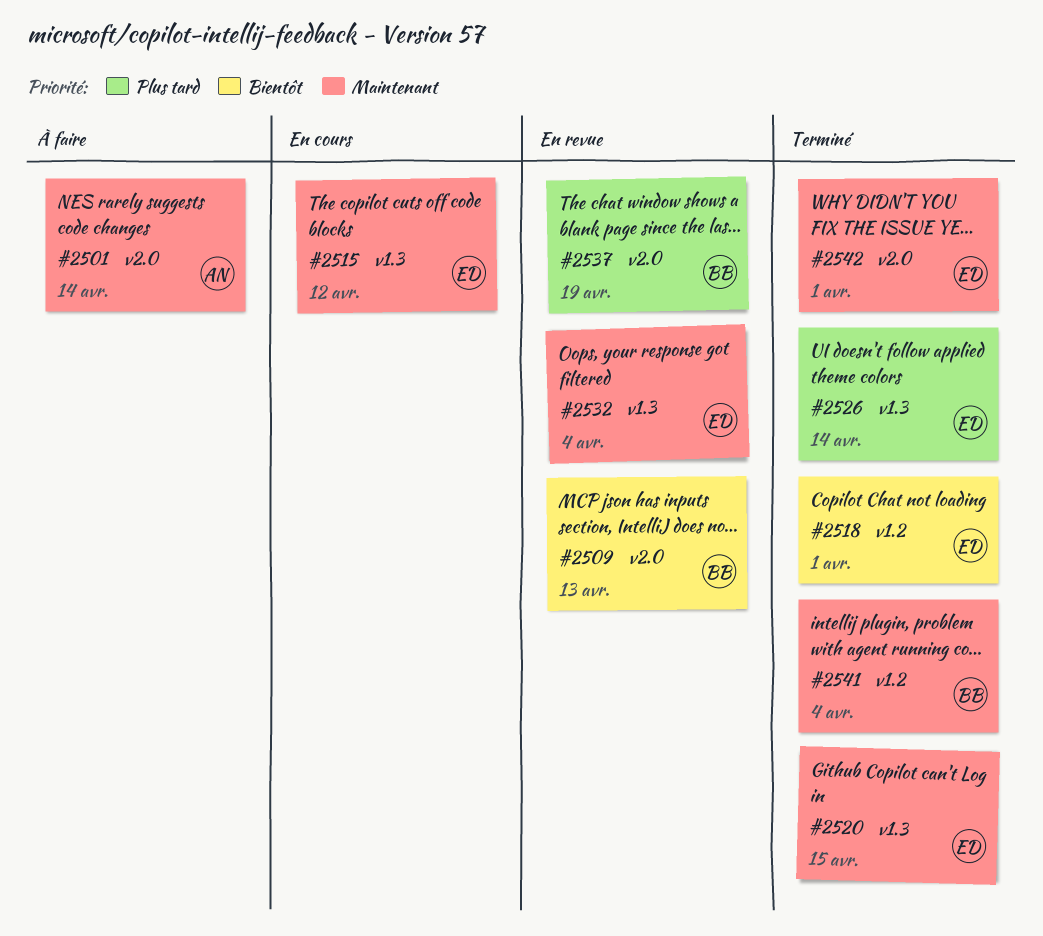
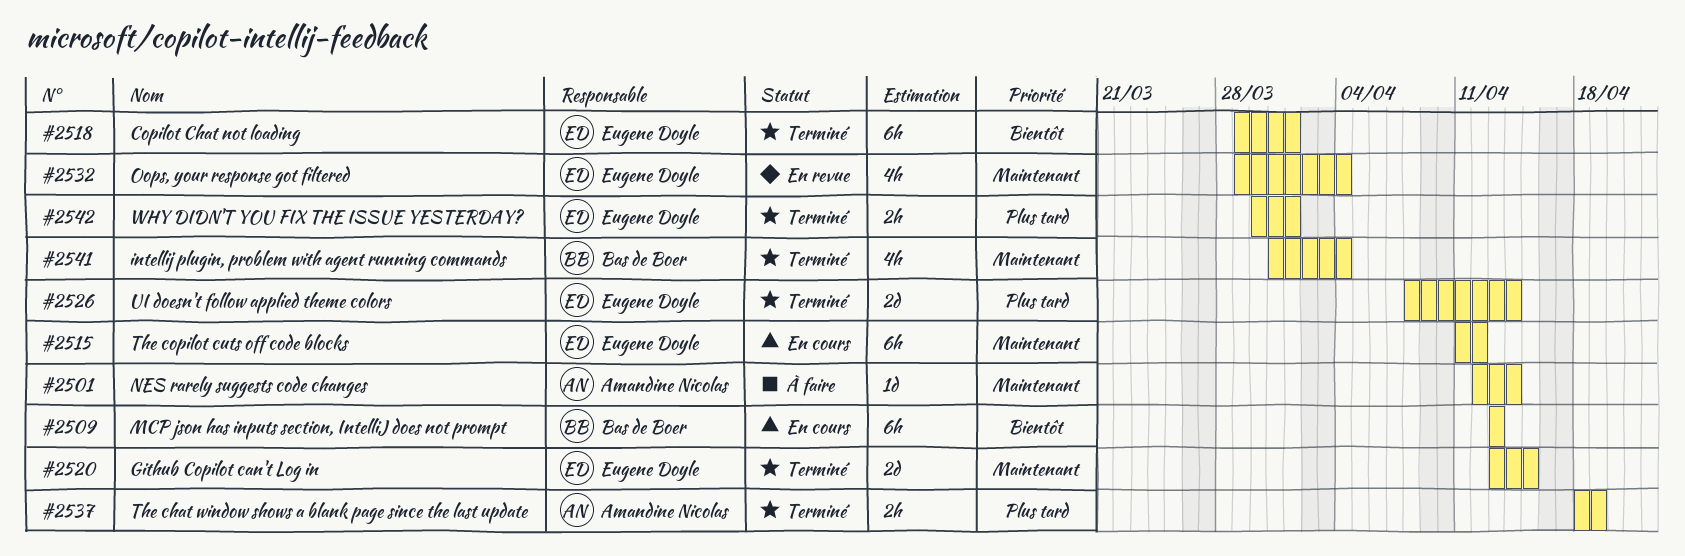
#2509, status: En revue -> En cours
#2537, status: En revue -> Terminé
#2537, owner: Bas de Boer -> Amandine Nicolas
#2542, priority: Maintenant -> Plus tard

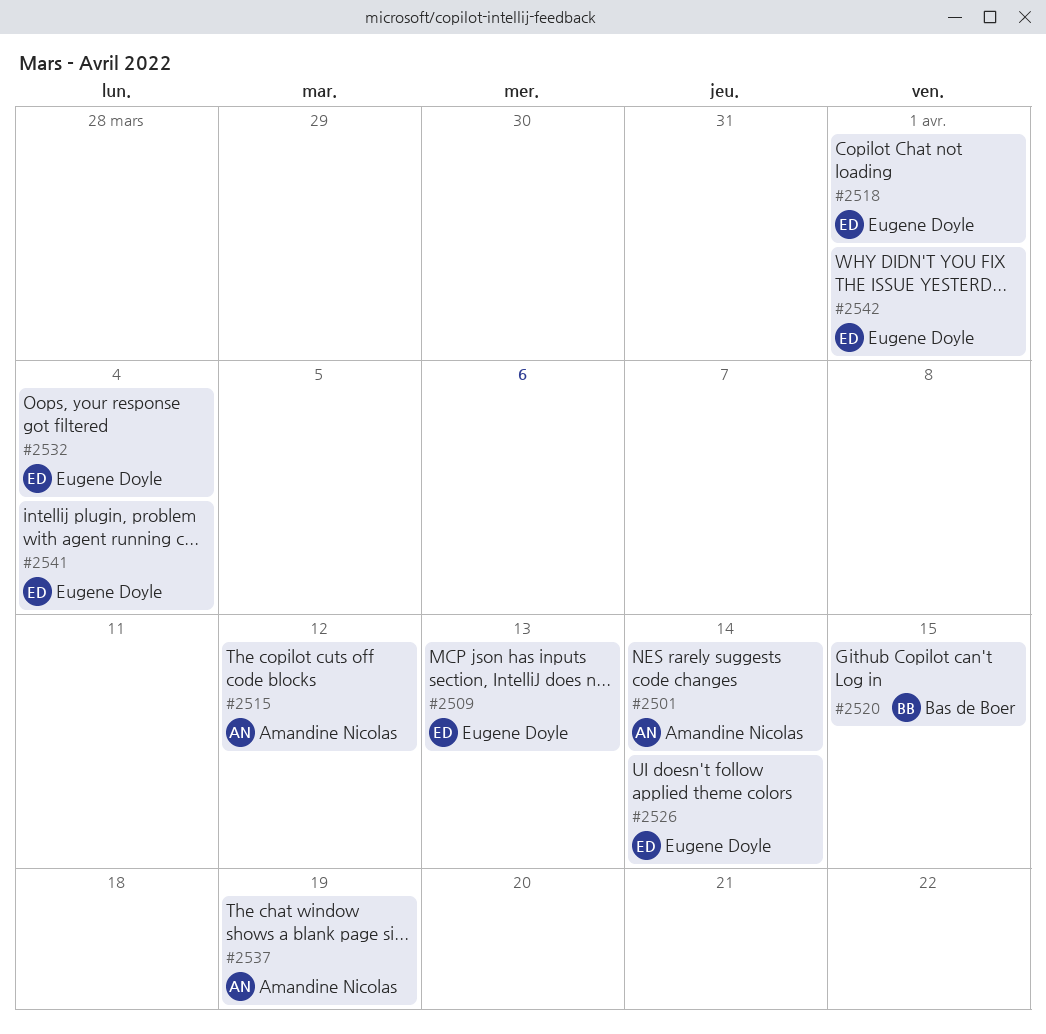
#2509, owner: Bas de Boer -> Eugene Doyle
#2515, owner: Eugene Doyle -> Amandine Nicolas
#2520, owner: Eugene Doyle -> Bas de Boer
#2541, owner: Bas de Boer -> Eugene Doyle

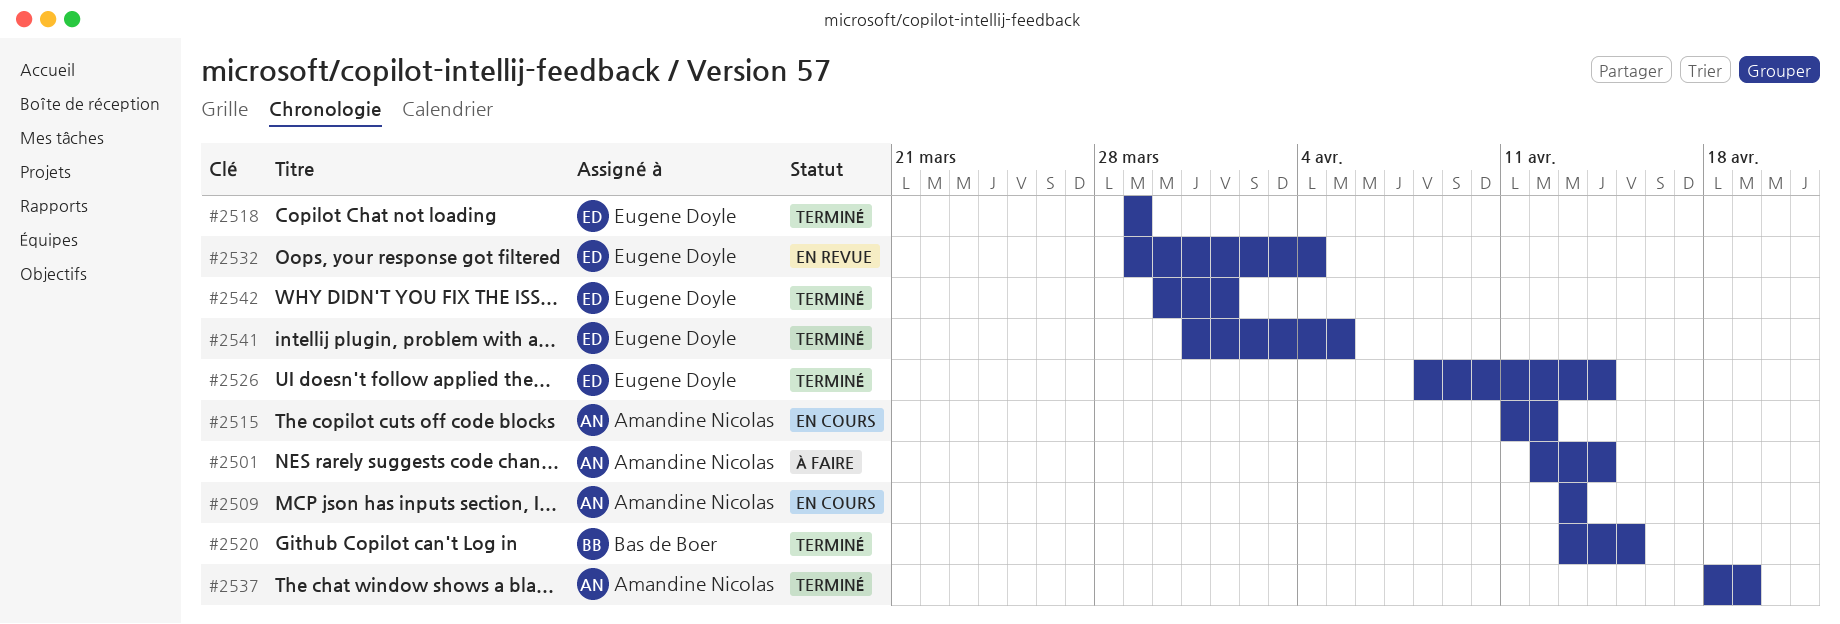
#2509, owner: Eugene Doyle -> Amandine Nicolas
#2518, due: Apr 1 -> Mar 29
#2541, due: Apr 4 -> Apr 5

